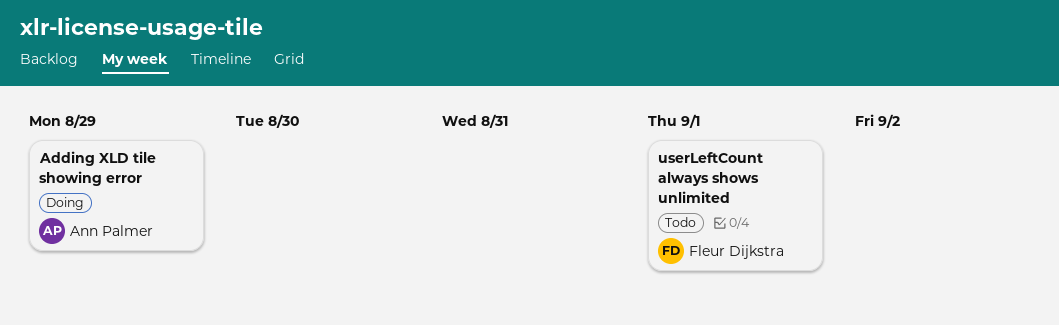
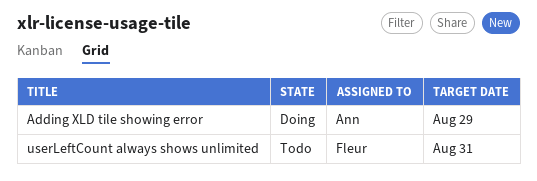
userLeftCount always shows unlimited, due: Sep 1 -> Aug 31

